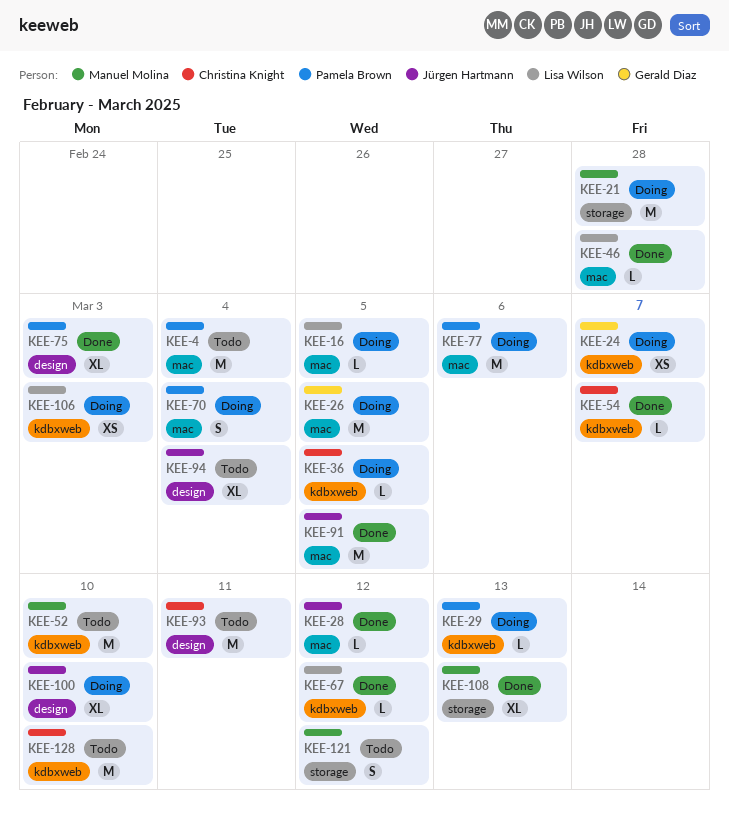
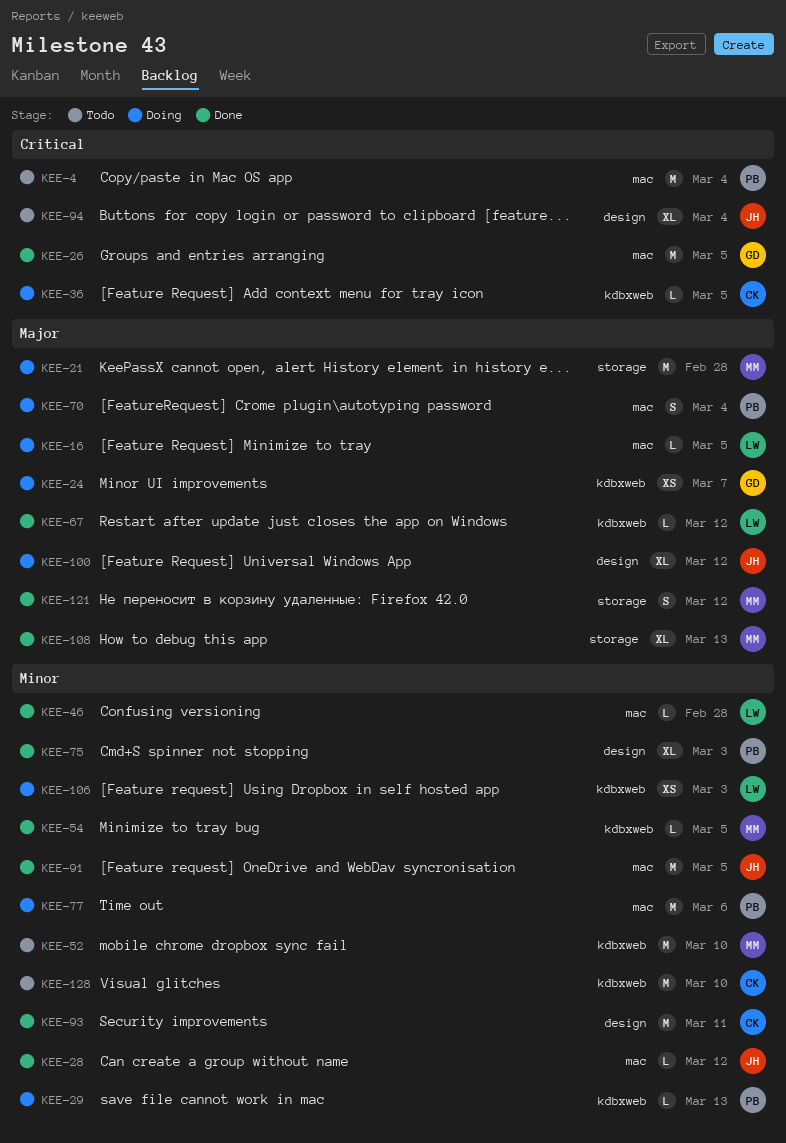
KEE-26, status: Doing -> Done
KEE-54, owner: Christina Knight -> Manuel Molina
KEE-54, due: Mar 7 -> Mar 5
KEE-93, status: Todo -> Done
KEE-100, due: Mar 10 -> Mar 12
KEE-121, status: Todo -> Done

